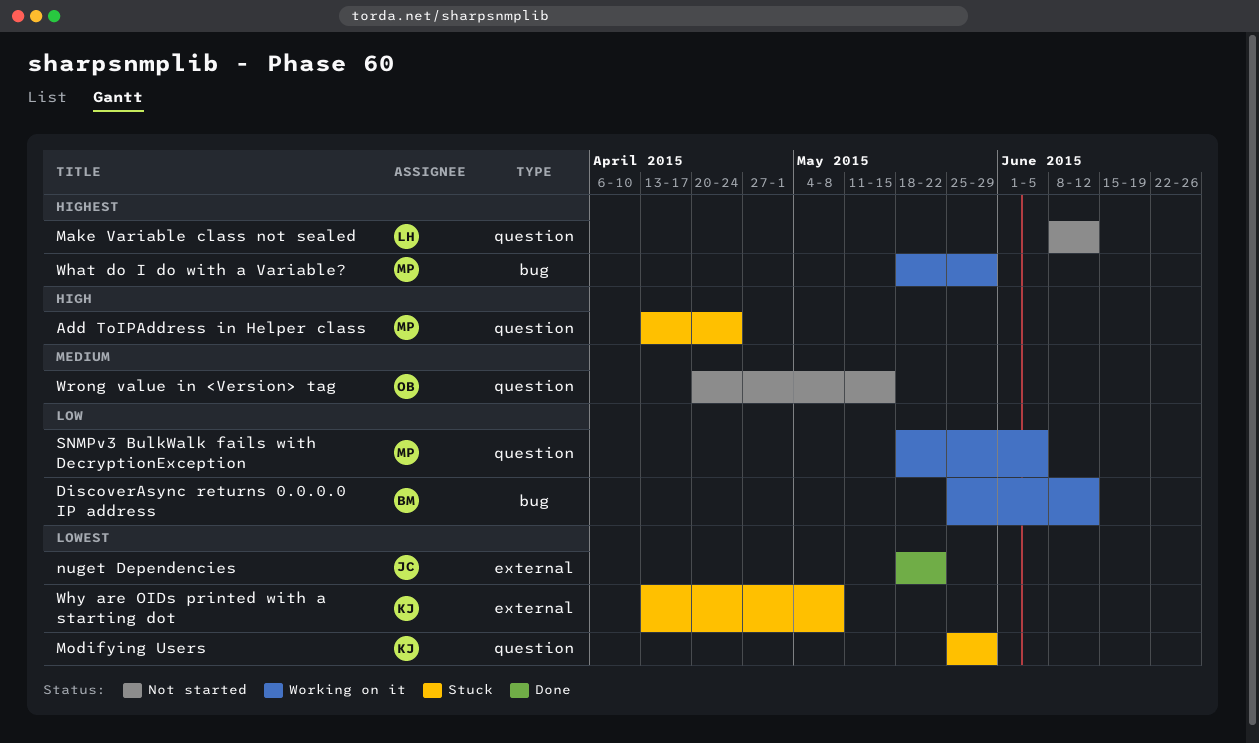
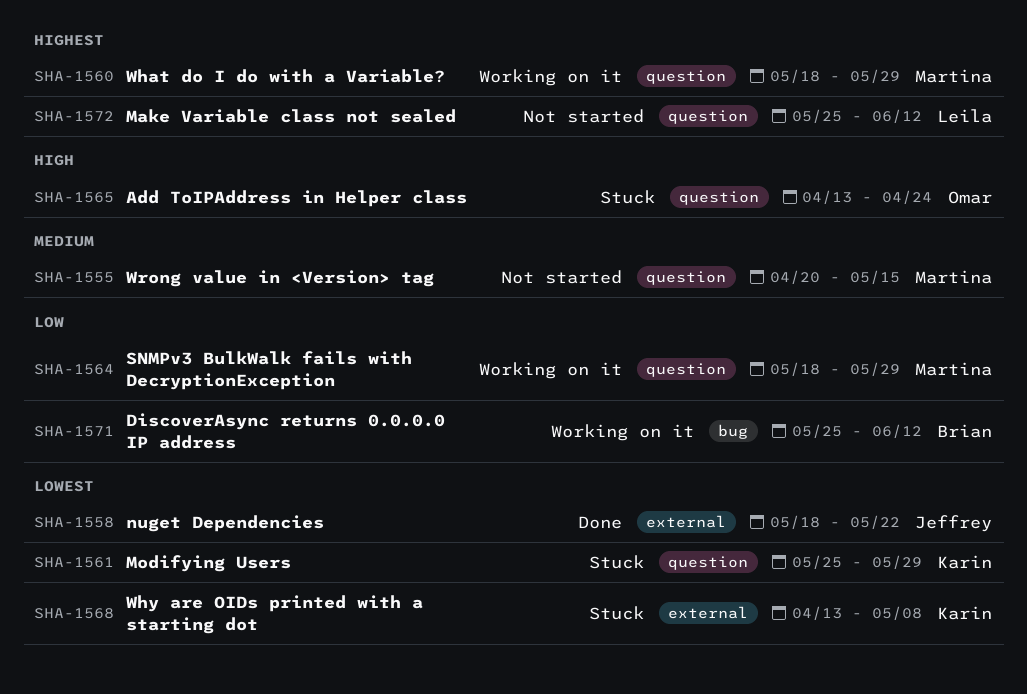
Add ToIPAddress in Helper class, owner: Martina -> Omar
Make Variable class not sealed, start: Jun 8 -> May 25
SNMPv3 BulkWalk fails with DecryptionException, due: Jun 5 -> May 29
What do I do with a Variable?, label: bug -> question
Wrong value in <Version> tag, owner: Omar -> Martina

